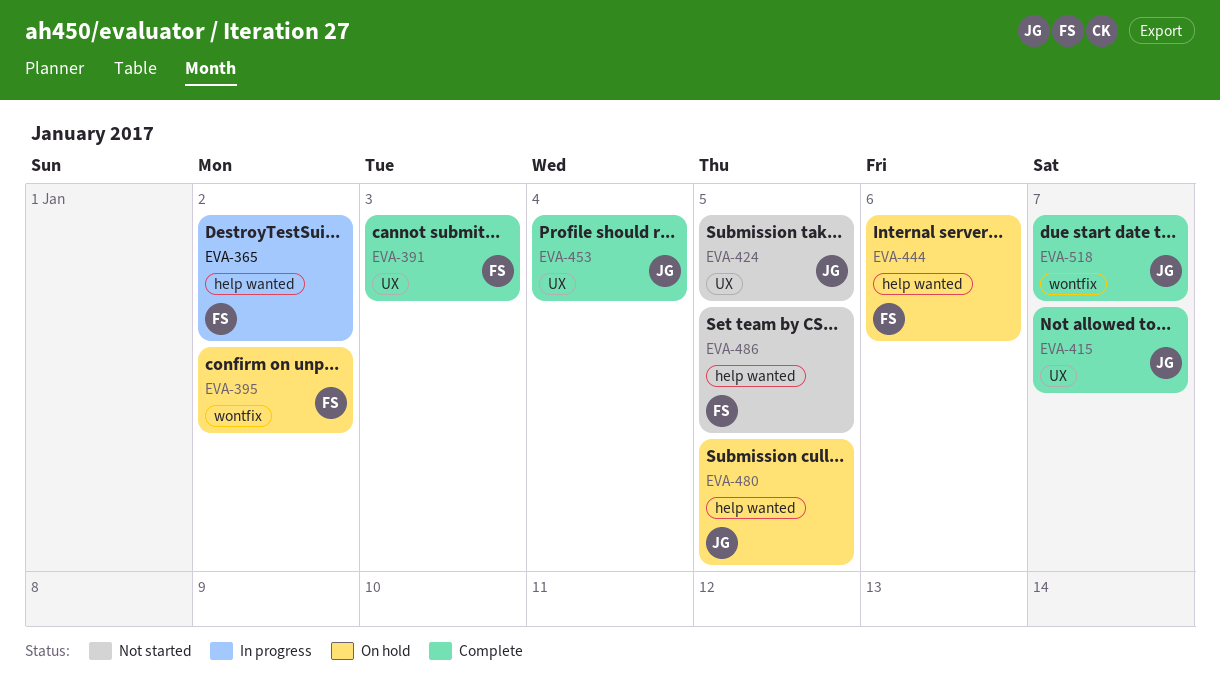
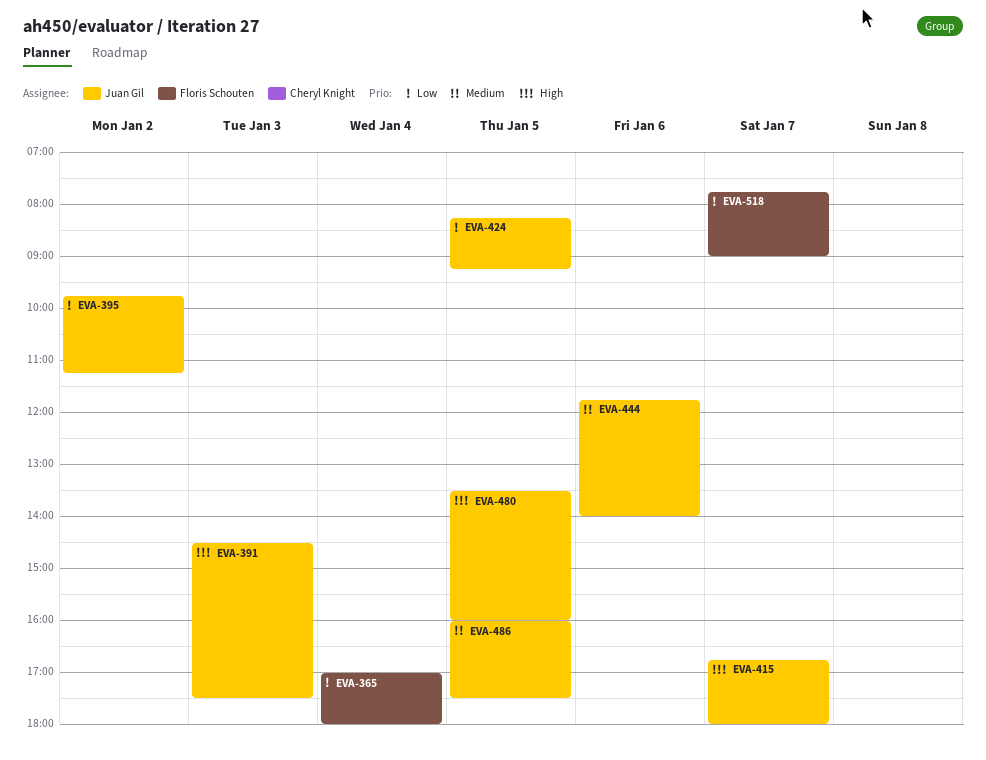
EVA-365, day: Jan 2 -> Jan 4
EVA-391, owner: Floris Schouten -> Juan Gil
EVA-395, owner: Floris Schouten -> Juan Gil
EVA-444, owner: Floris Schouten -> Juan Gil
EVA-453: present -> none
EVA-486, owner: Floris Schouten -> Juan Gil
EVA-518, owner: Juan Gil -> Floris Schouten

